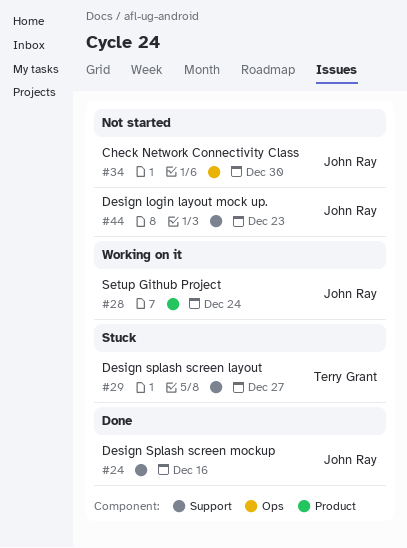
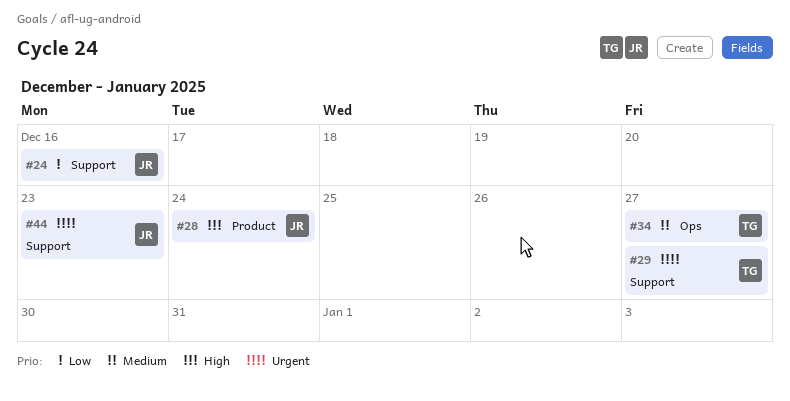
#34, owner: John Ray -> Terry Grant
#34, due: Dec 30 -> Dec 27

